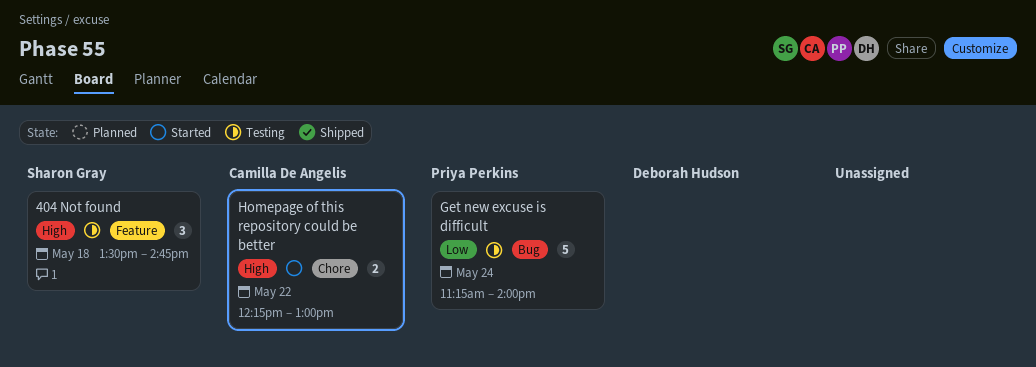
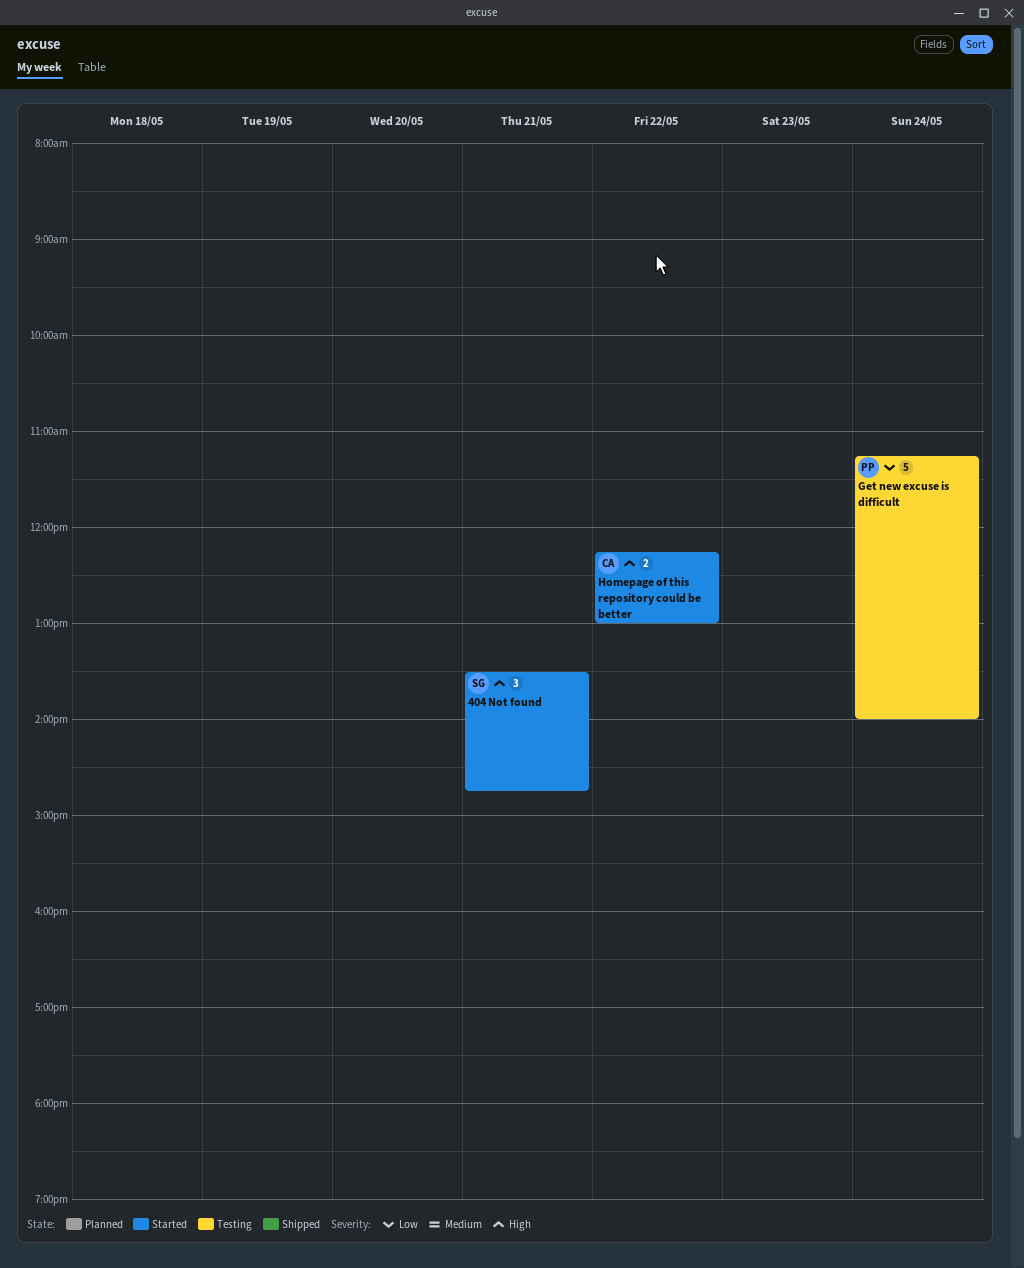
404 Not found, status: Testing -> Started
404 Not found, day: May 18 -> May 21

